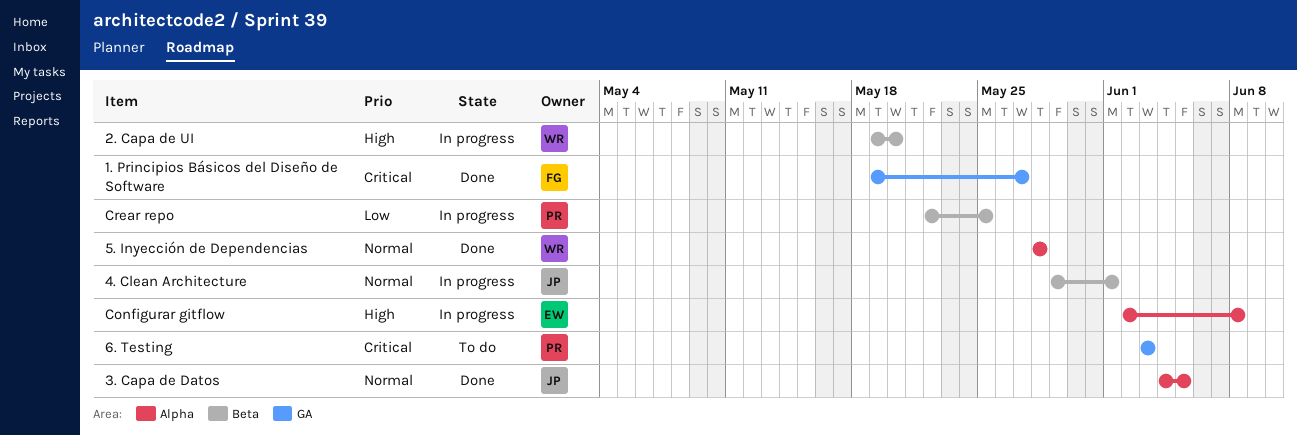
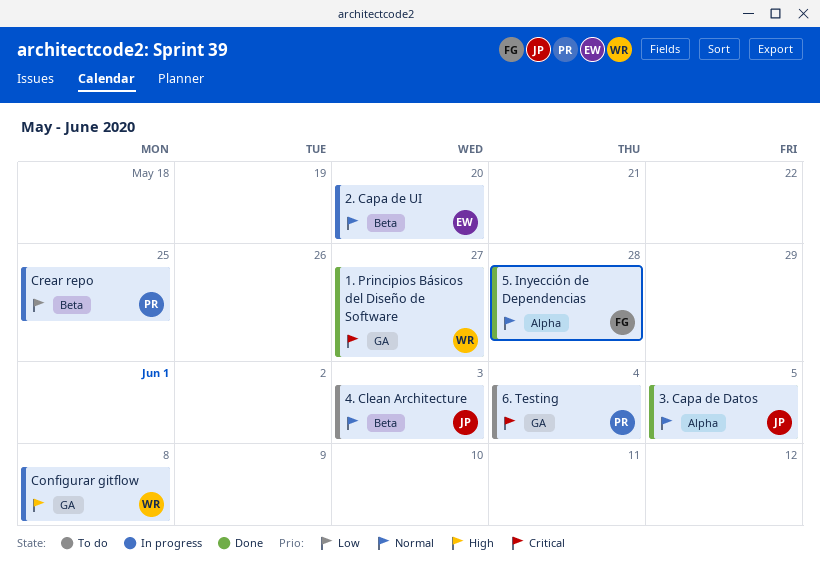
1. Principios Básicos del Diseño de Software, owner: FG -> WR
2. Capa de UI, owner: WR -> EW
2. Capa de UI, priority: High -> Normal
4. Clean Architecture, status: In progress -> To do
4. Clean Architecture, due: Jun 1 -> Jun 3
5. Inyección de Dependencias, owner: WR -> FG
6. Testing, due: Jun 3 -> Jun 4
Configurar gitflow, owner: EW -> WR
Configurar gitflow, label: Alpha -> GA

